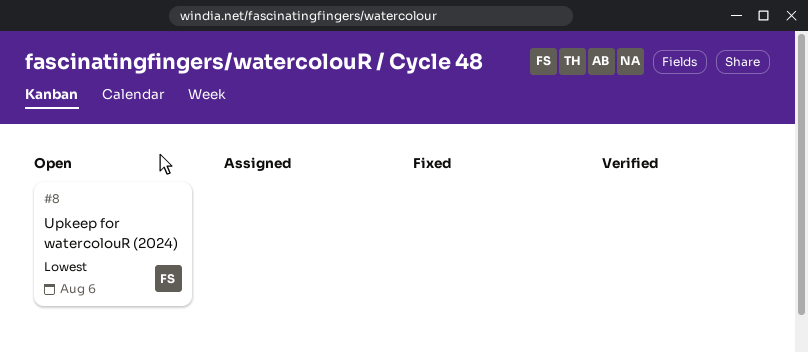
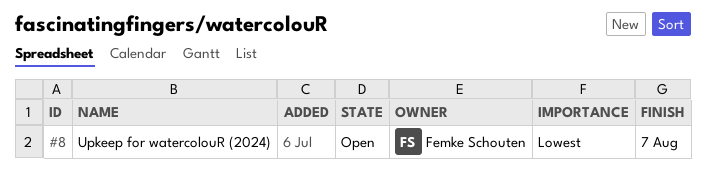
#8, due: Aug 6 -> Aug 7

